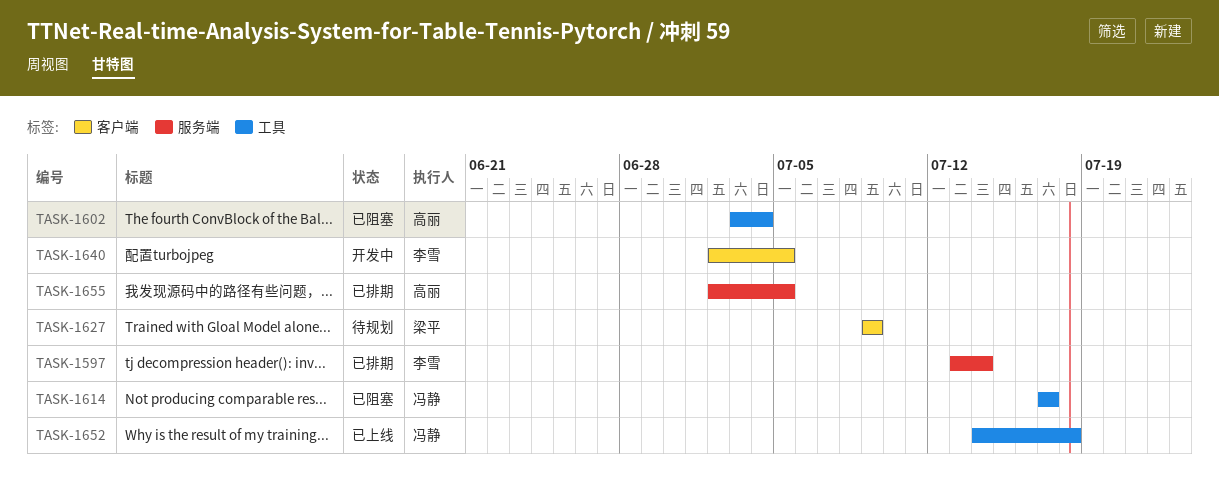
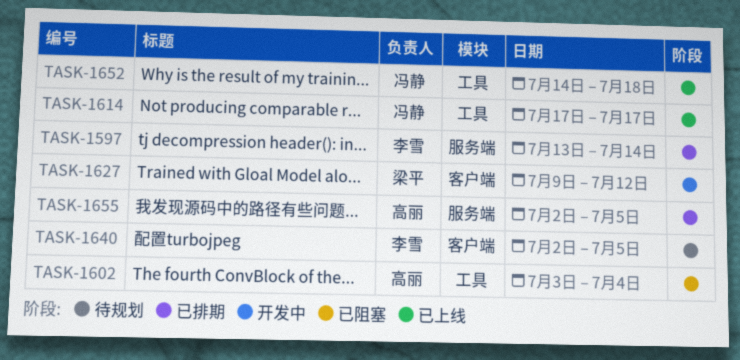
TASK-1614, status: 已阻塞 -> 已上线
TASK-1627, status: 待规划 -> 开发中
TASK-1627, due: Jul 9 -> Jul 12
TASK-1640, status: 开发中 -> 待规划

